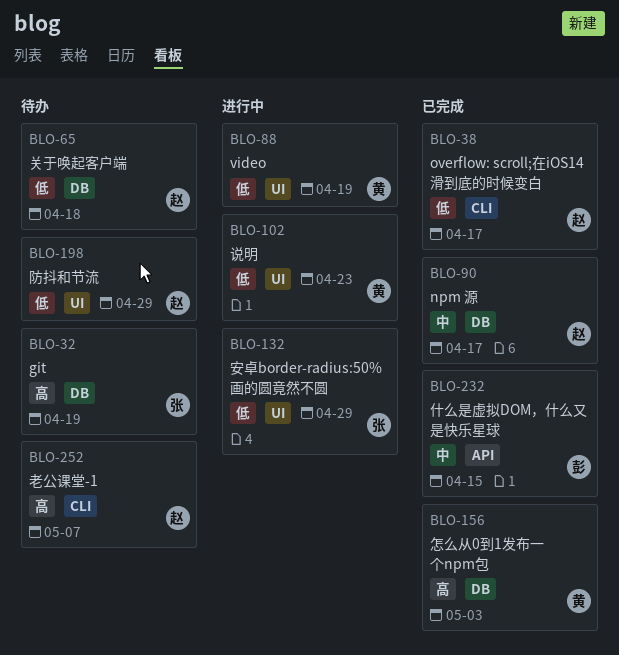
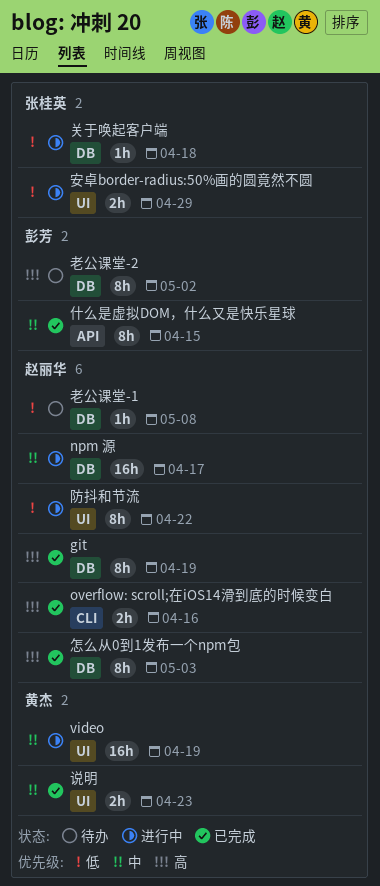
git, status: 待办 -> 已完成
git, owner: 张桂英 -> 赵丽华
npm 源, status: 已完成 -> 进行中
overflow: scroll;在iOS14滑到底的时候变白, priority: 低 -> 高
overflow: scroll;在iOS14滑到底的时候变白, due: Apr 17 -> Apr 16
video, priority: 低 -> 中
关于唤起客户端, status: 待办 -> 进行中
关于唤起客户端, owner: 赵丽华 -> 张桂英
怎么从0到1发布一个npm包, owner: 黄杰 -> 赵丽华
老公课堂-1, priority: 高 -> 低
老公课堂-1, label: CLI -> DB
老公课堂-1, due: May 7 -> May 8
老公课堂-2: none -> present
说明, status: 进行中 -> 已完成
说明, priority: 低 -> 中
防抖和节流, status: 待办 -> 进行中
防抖和节流, due: Apr 29 -> Apr 22

